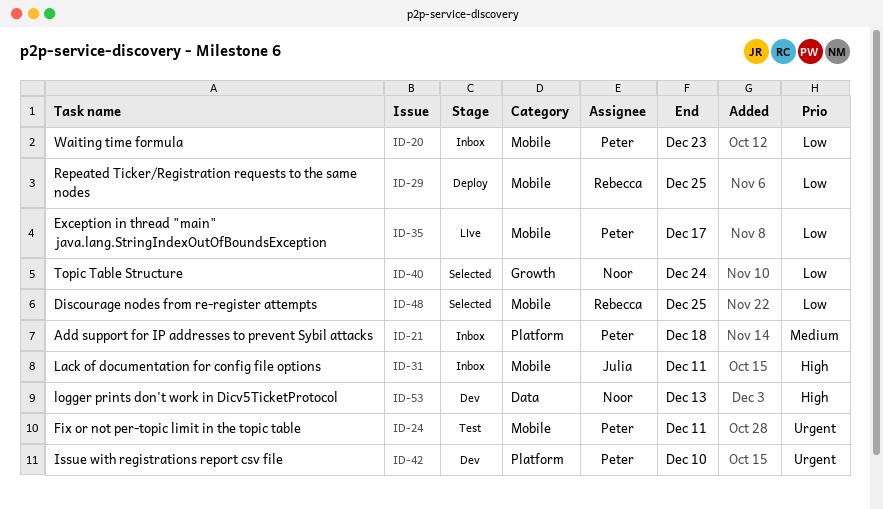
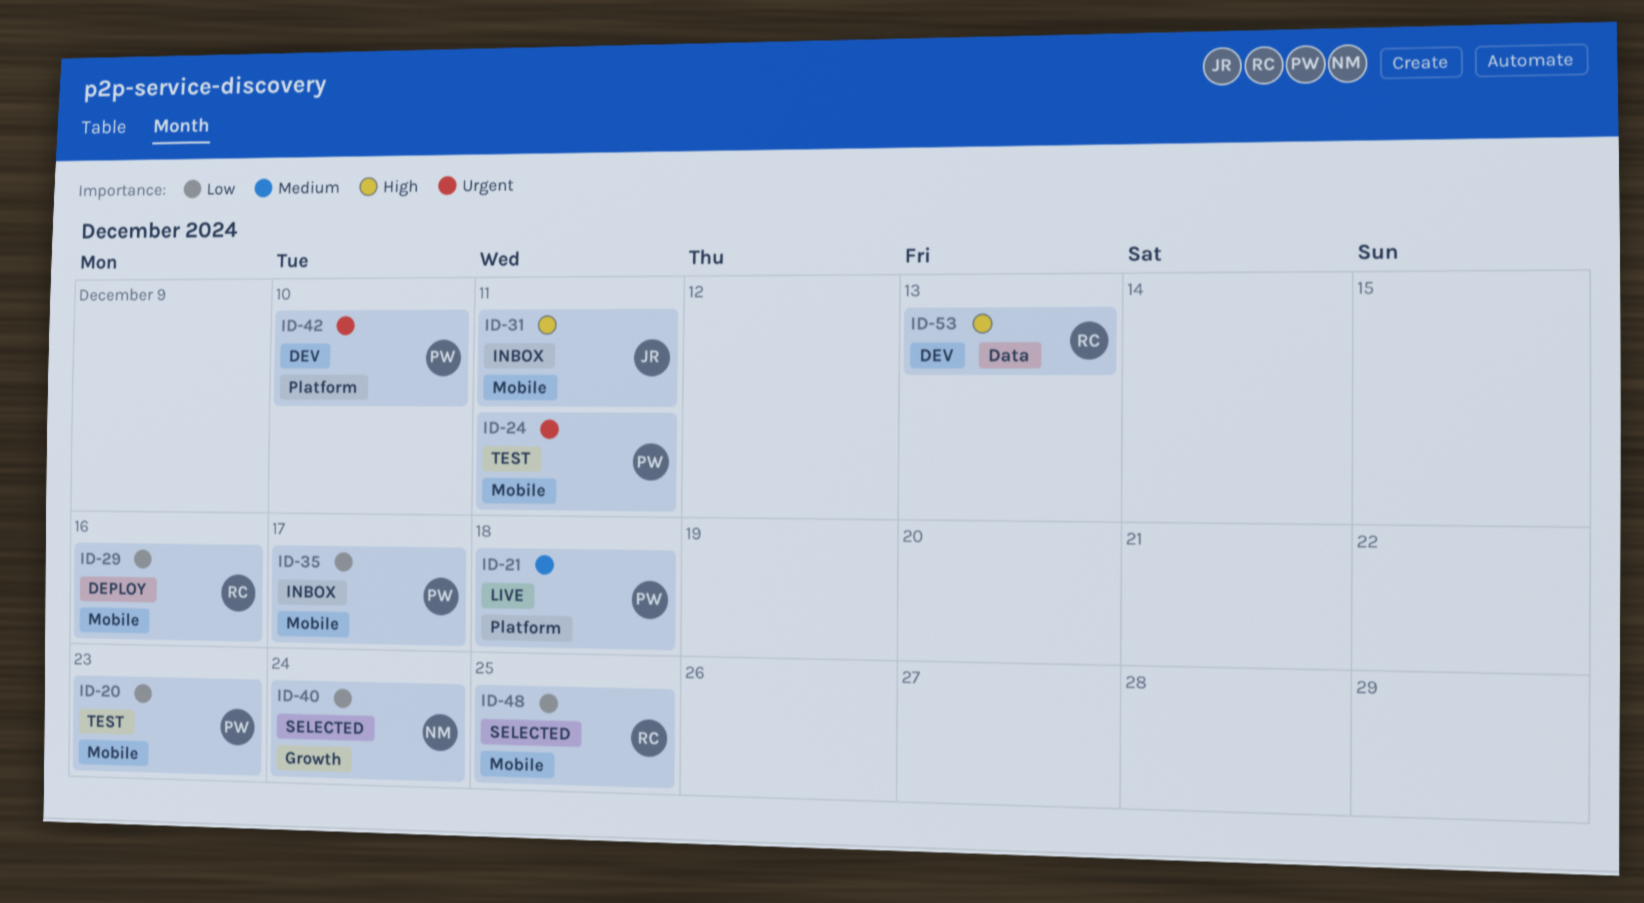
ID-20, status: Inbox -> Test
ID-21, status: Inbox -> Live
ID-29, due: Dec 25 -> Dec 16
ID-35, status: Live -> Inbox
ID-53, owner: Noor -> Rebecca

